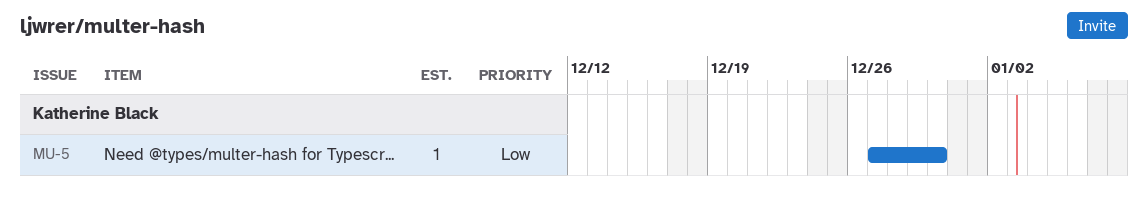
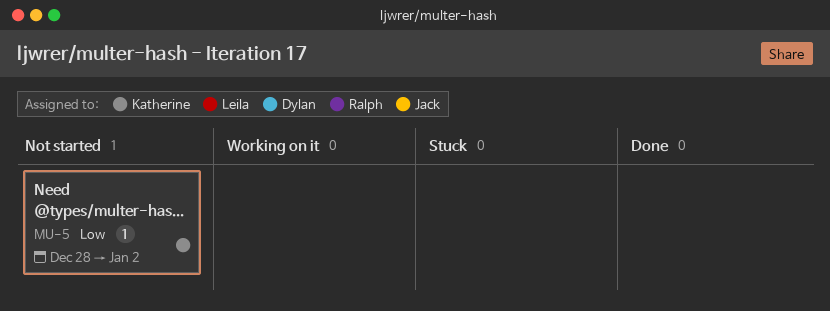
MU-5, start: Dec 27 -> Dec 28
MU-5, due: Dec 30 -> Jan 2

